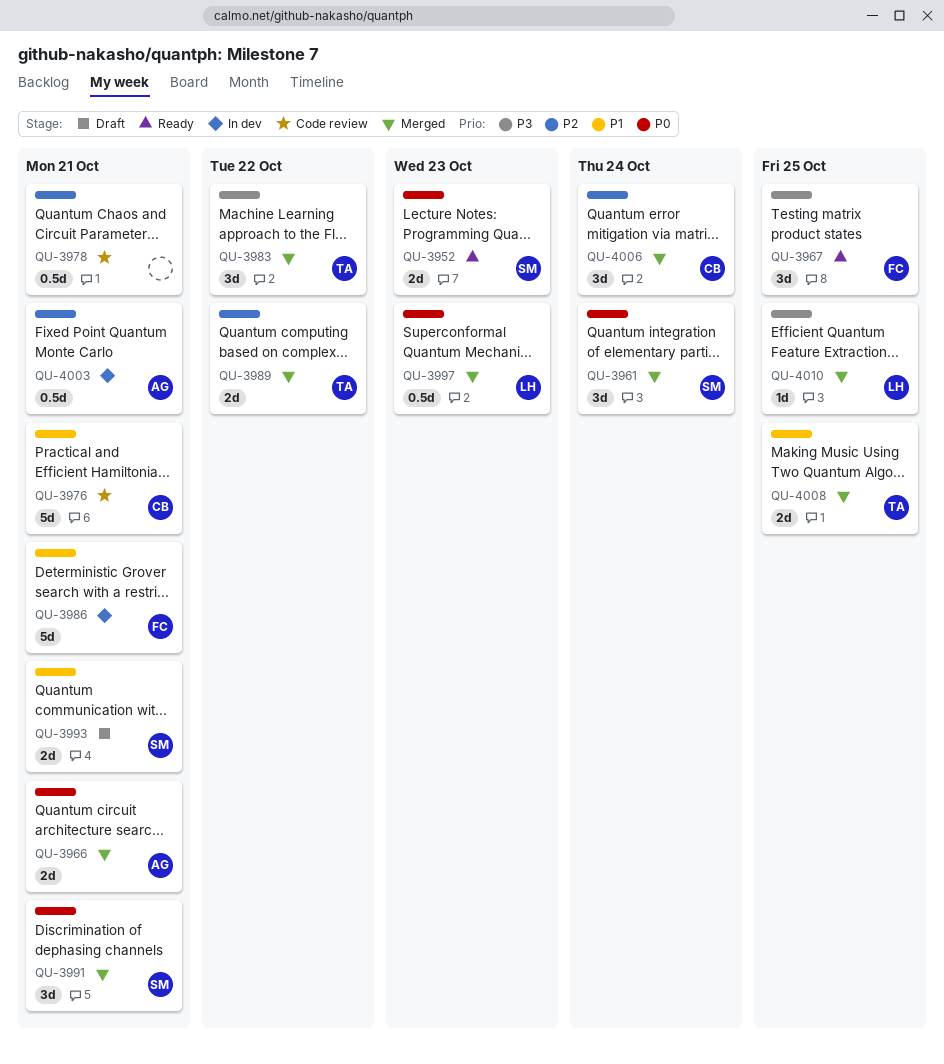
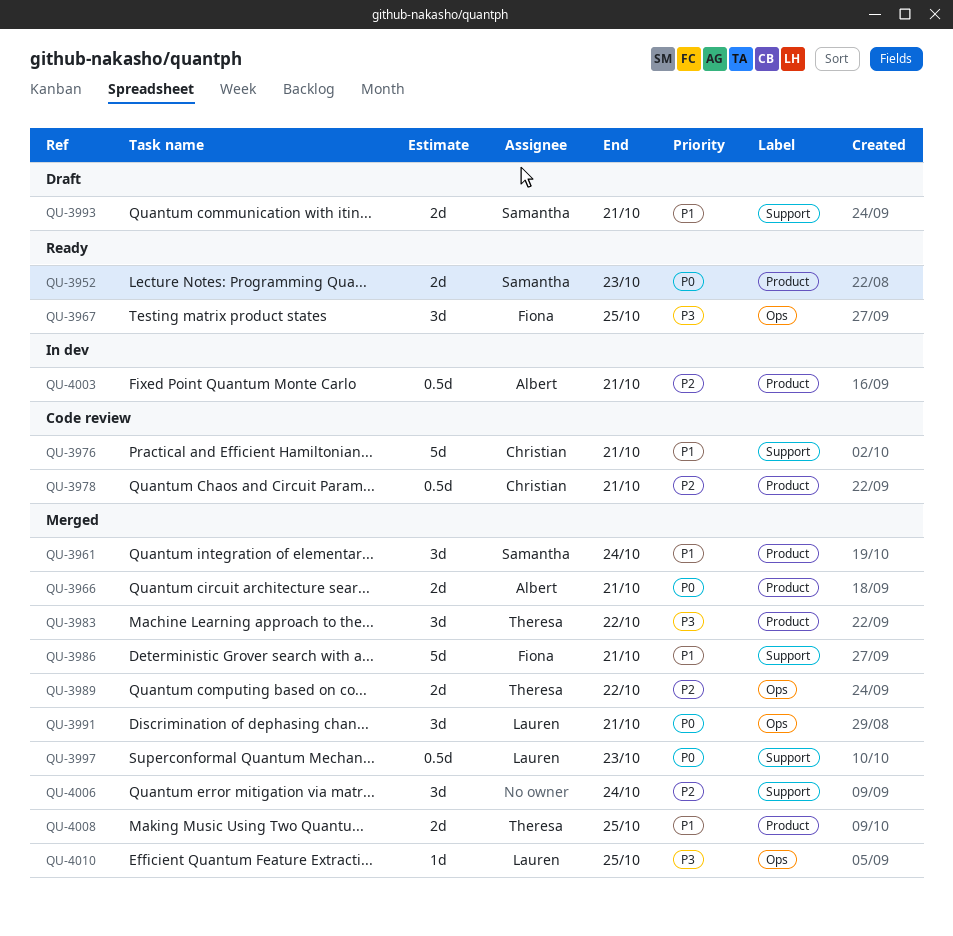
QU-3961, priority: P0 -> P1
QU-3978, owner: none -> Christian
QU-3986, status: In dev -> Merged
QU-3991, owner: Samantha -> Lauren
QU-4006, owner: Christian -> none

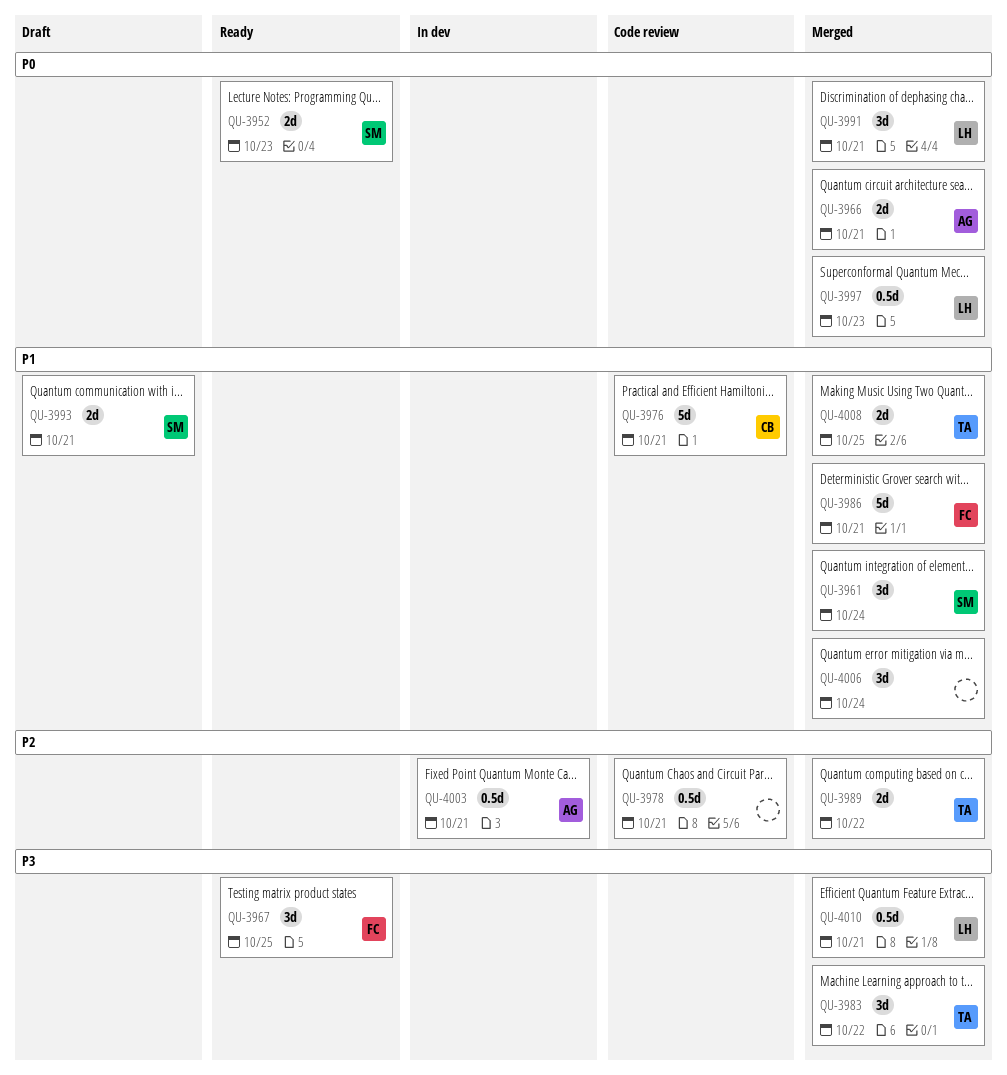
QU-3978, owner: Christian -> none
QU-4006, priority: P2 -> P1
QU-4010, estimate: 1d -> 0.5d
QU-4010, due: Oct 25 -> Oct 21

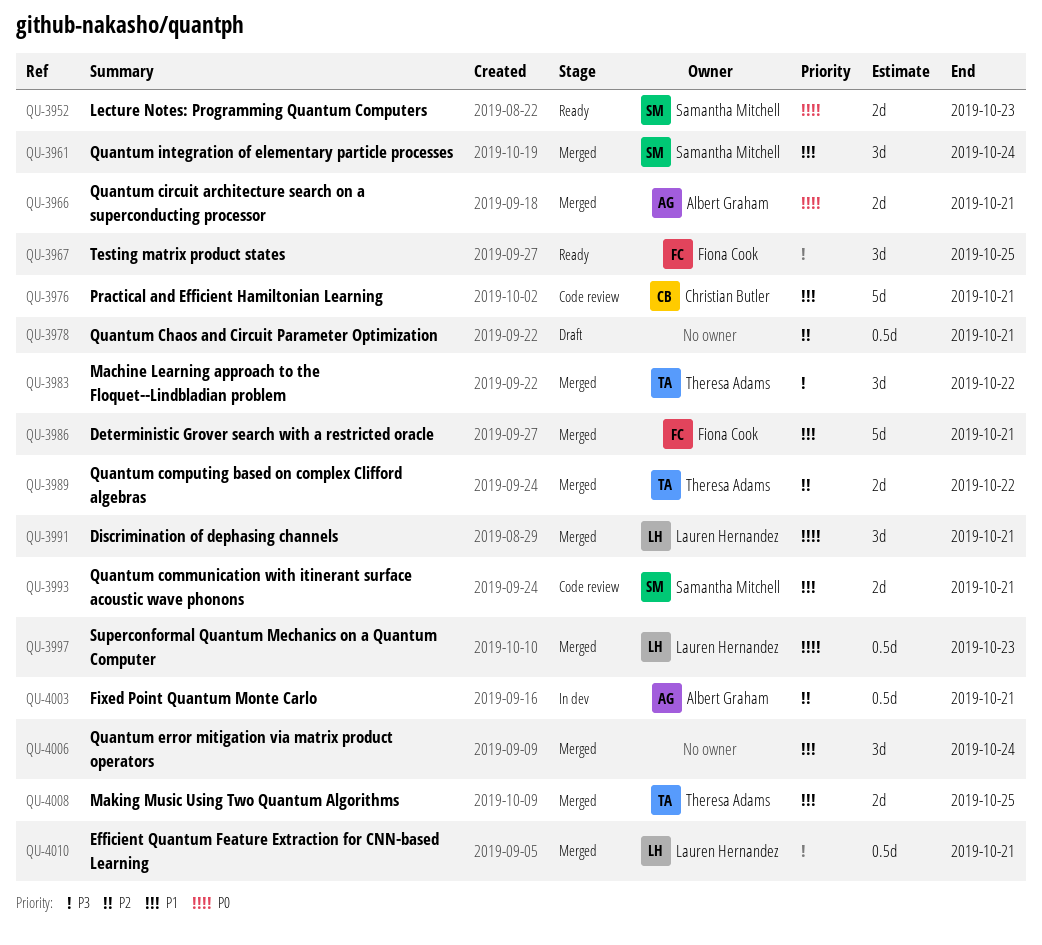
QU-3978, status: Code review -> Draft
QU-3993, status: Draft -> Code review

